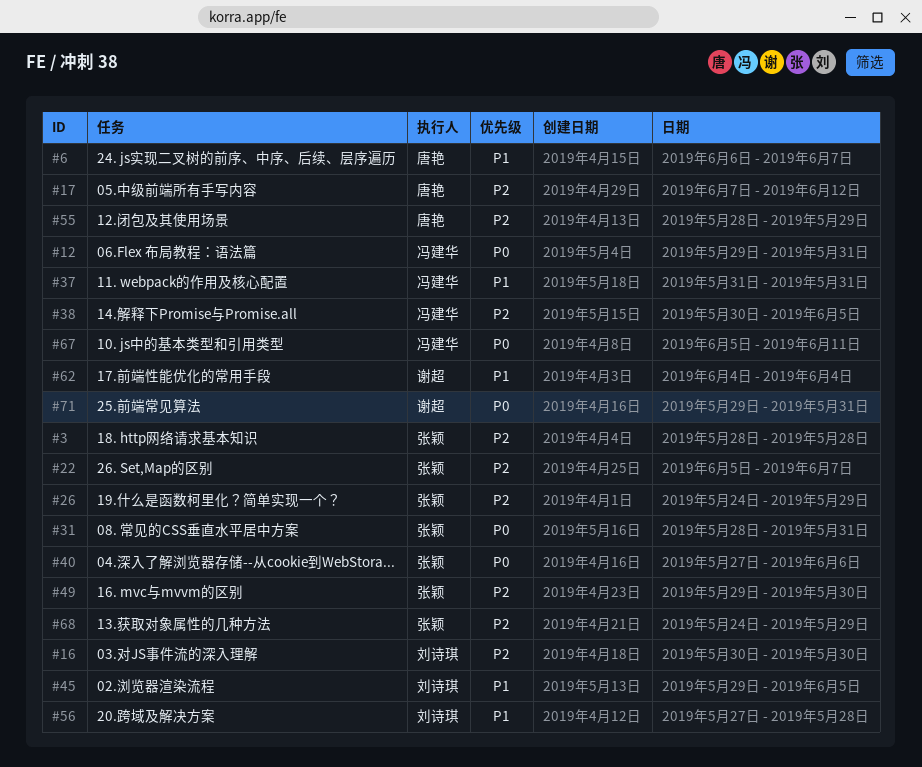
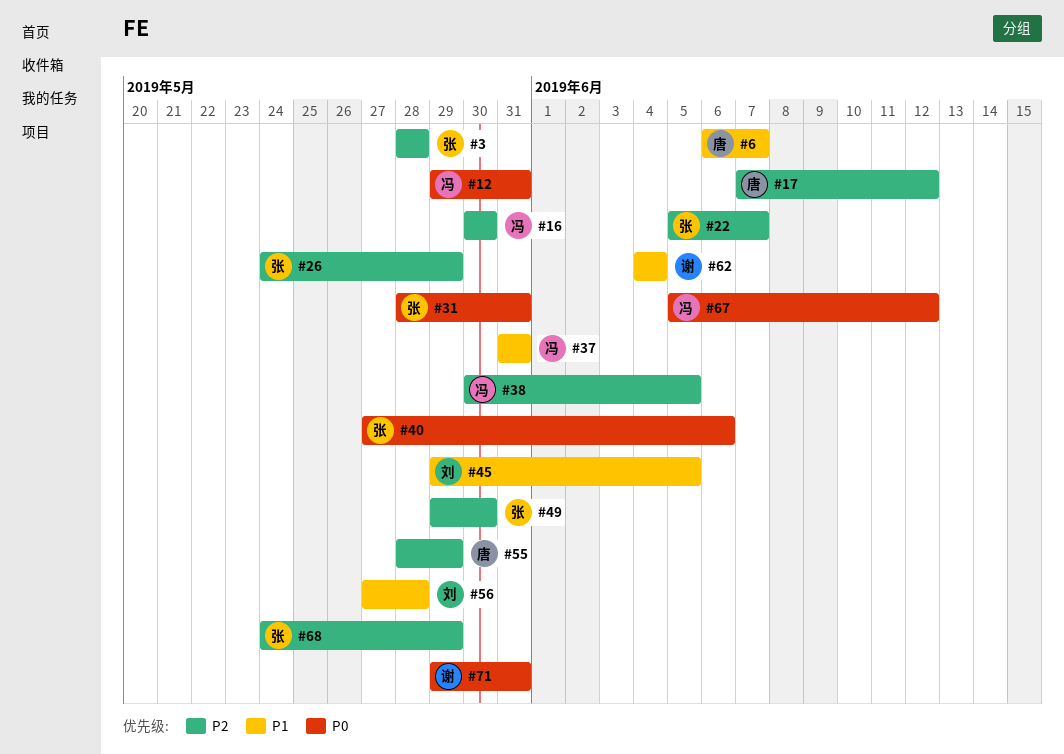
#16, owner: 刘诗琪 -> 冯建华
#67, due: Jun 11 -> Jun 12

